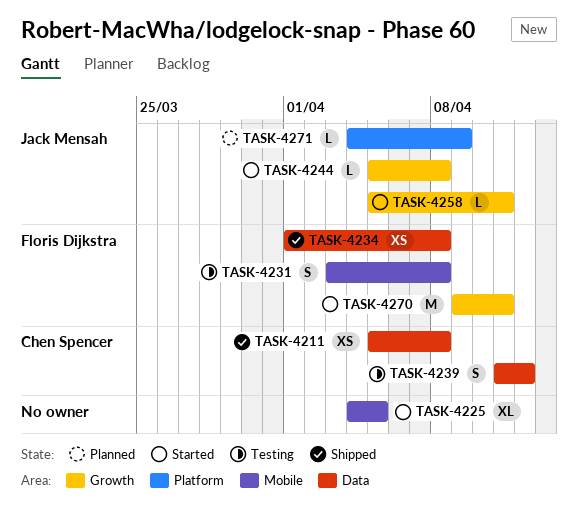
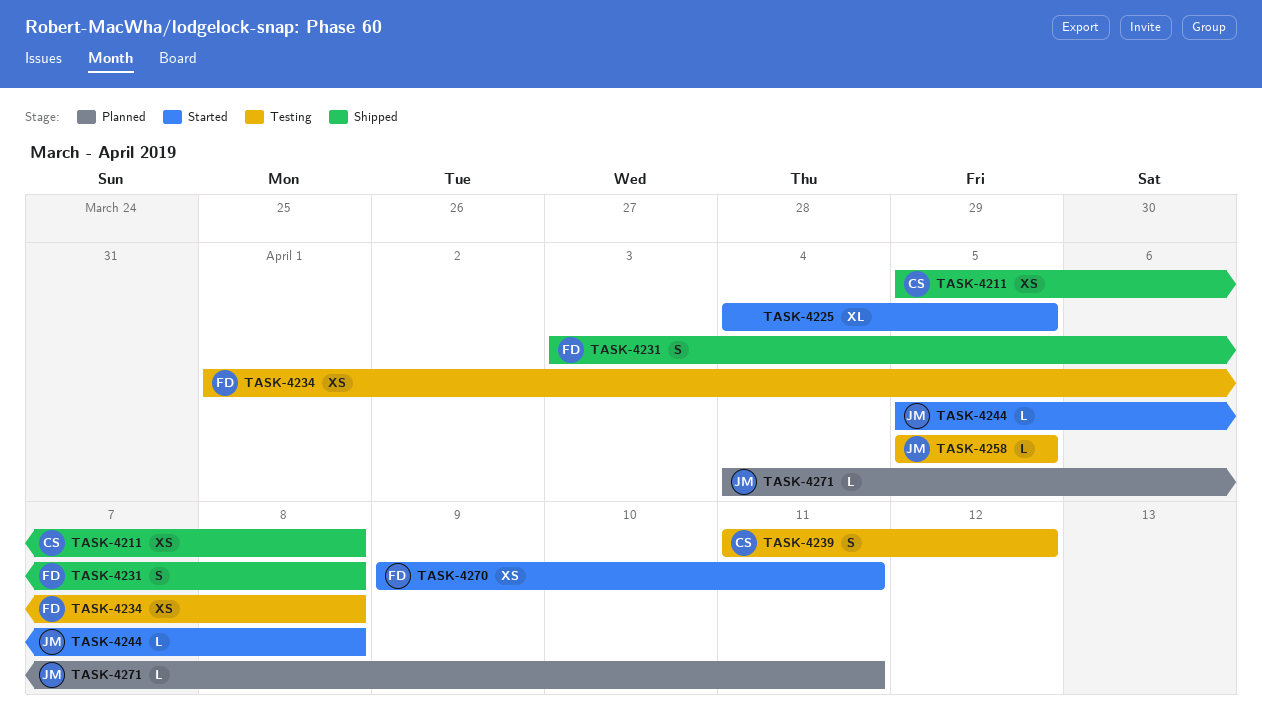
TASK-4231, status: Testing -> Shipped
TASK-4234, status: Shipped -> Testing
TASK-4258, status: Started -> Testing
TASK-4258, due: Apr 11 -> Apr 5
TASK-4270, estimate: M -> XS
TASK-4271, due: Apr 9 -> Apr 11

